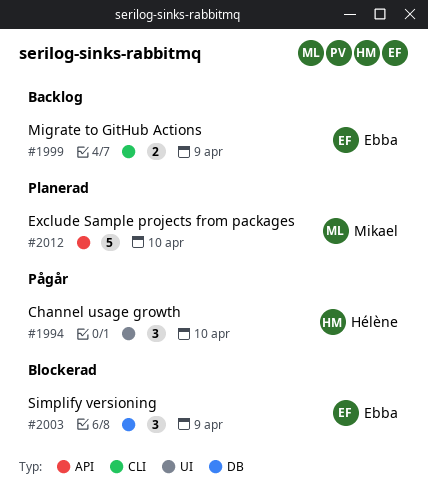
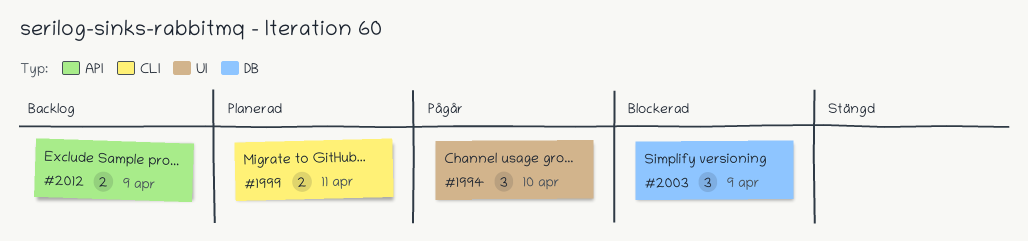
#1999, status: Backlog -> Planerad
#1999, due: Apr 9 -> Apr 11
#2012, status: Planerad -> Backlog
#2012, estimate: 5 -> 2
#2012, due: Apr 10 -> Apr 9

